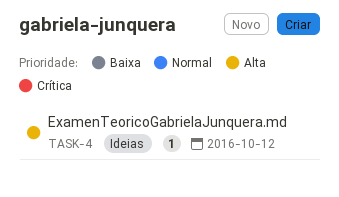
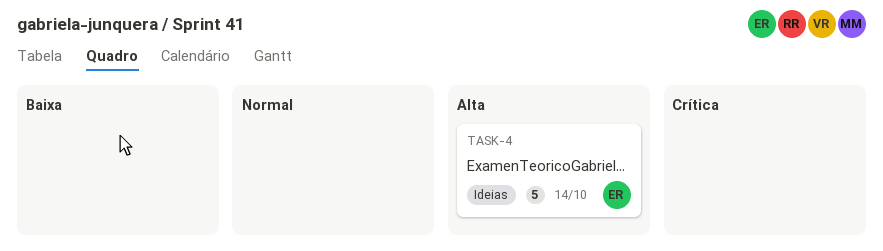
TASK-4, estimate: 1 -> 5
TASK-4, due: Oct 12 -> Oct 14

